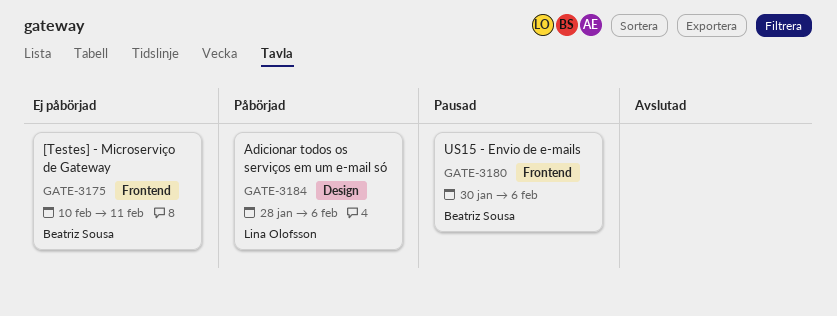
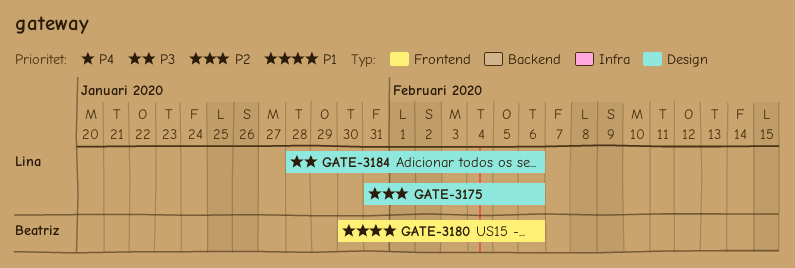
GATE-3175, owner: Beatriz Sousa -> Lina Olofsson
GATE-3175, label: Frontend -> Design
GATE-3175, start: Feb 10 -> Jan 31
GATE-3175, due: Feb 11 -> Feb 6

